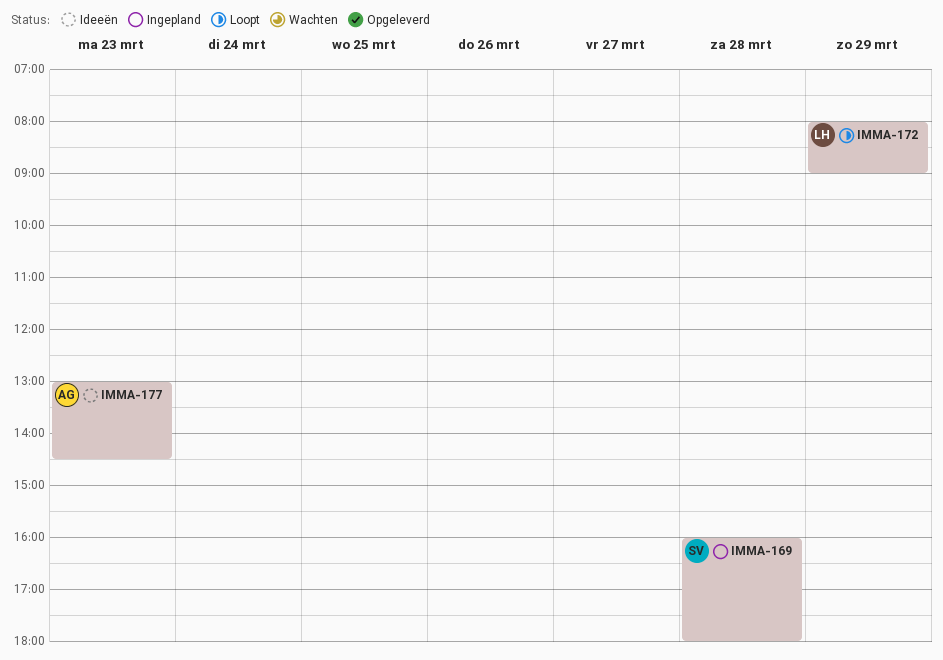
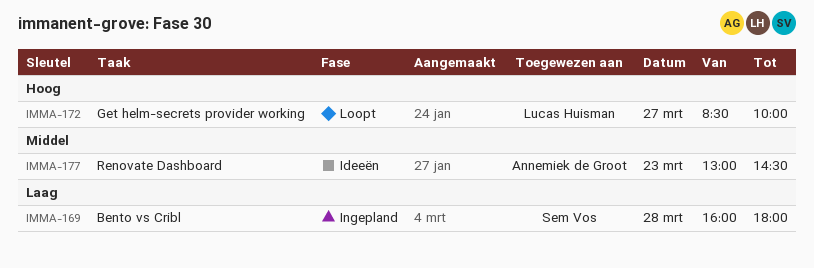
IMMA-172, day: Mar 29 -> Mar 27
IMMA-172, begins: 08:00 -> 08:30
IMMA-172, ends: 09:00 -> 10:00

